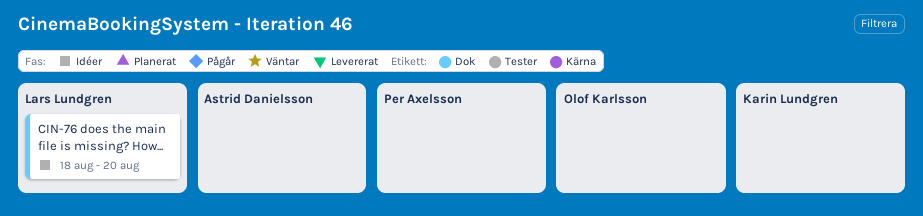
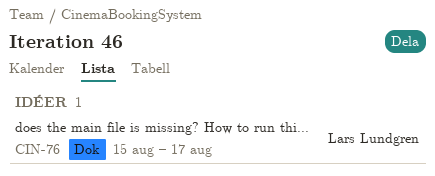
CIN-76, start: Aug 18 -> Aug 15
CIN-76, due: Aug 20 -> Aug 17

